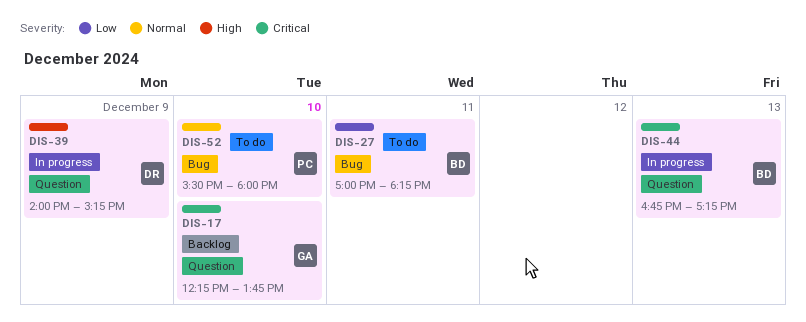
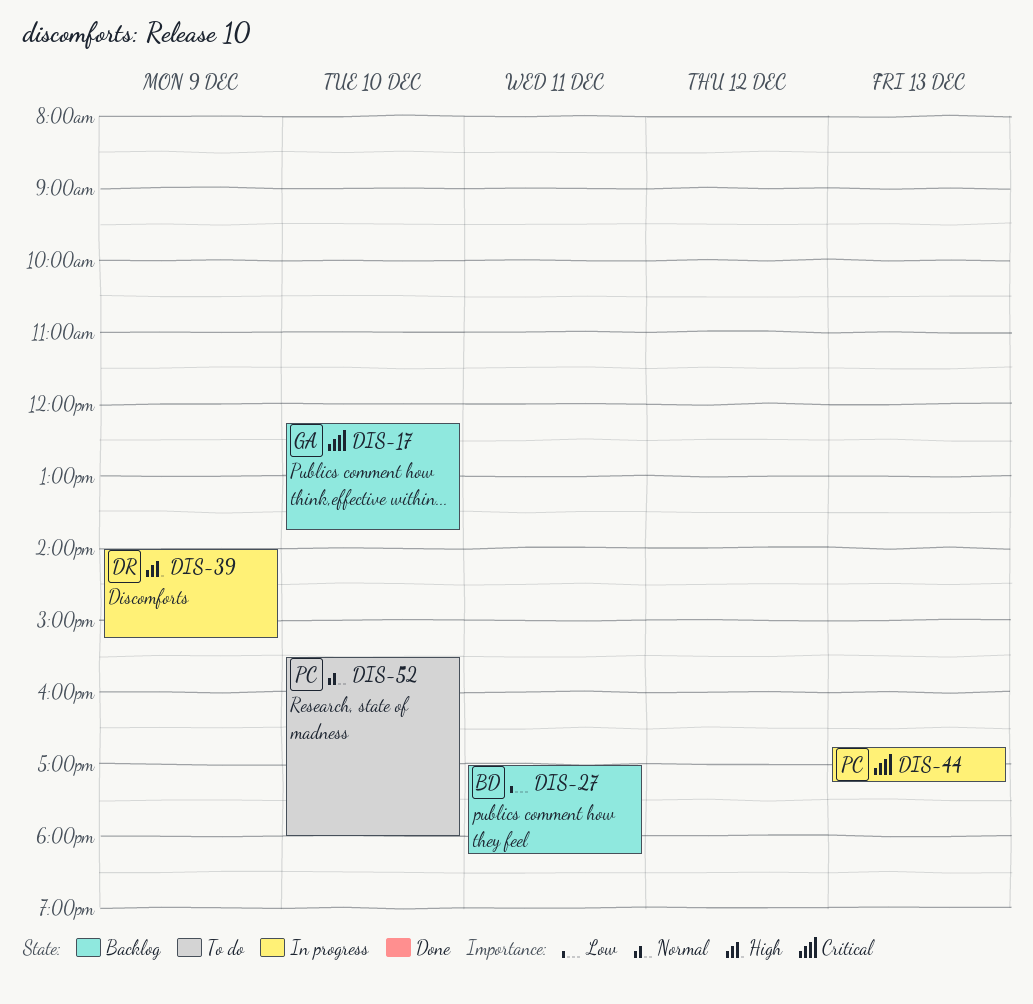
DIS-27, status: To do -> Backlog
DIS-44, owner: BD -> PC

